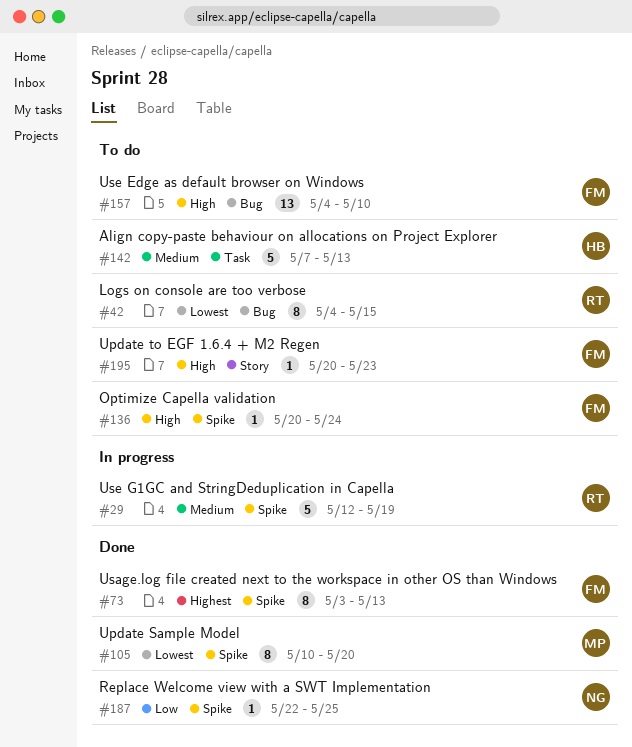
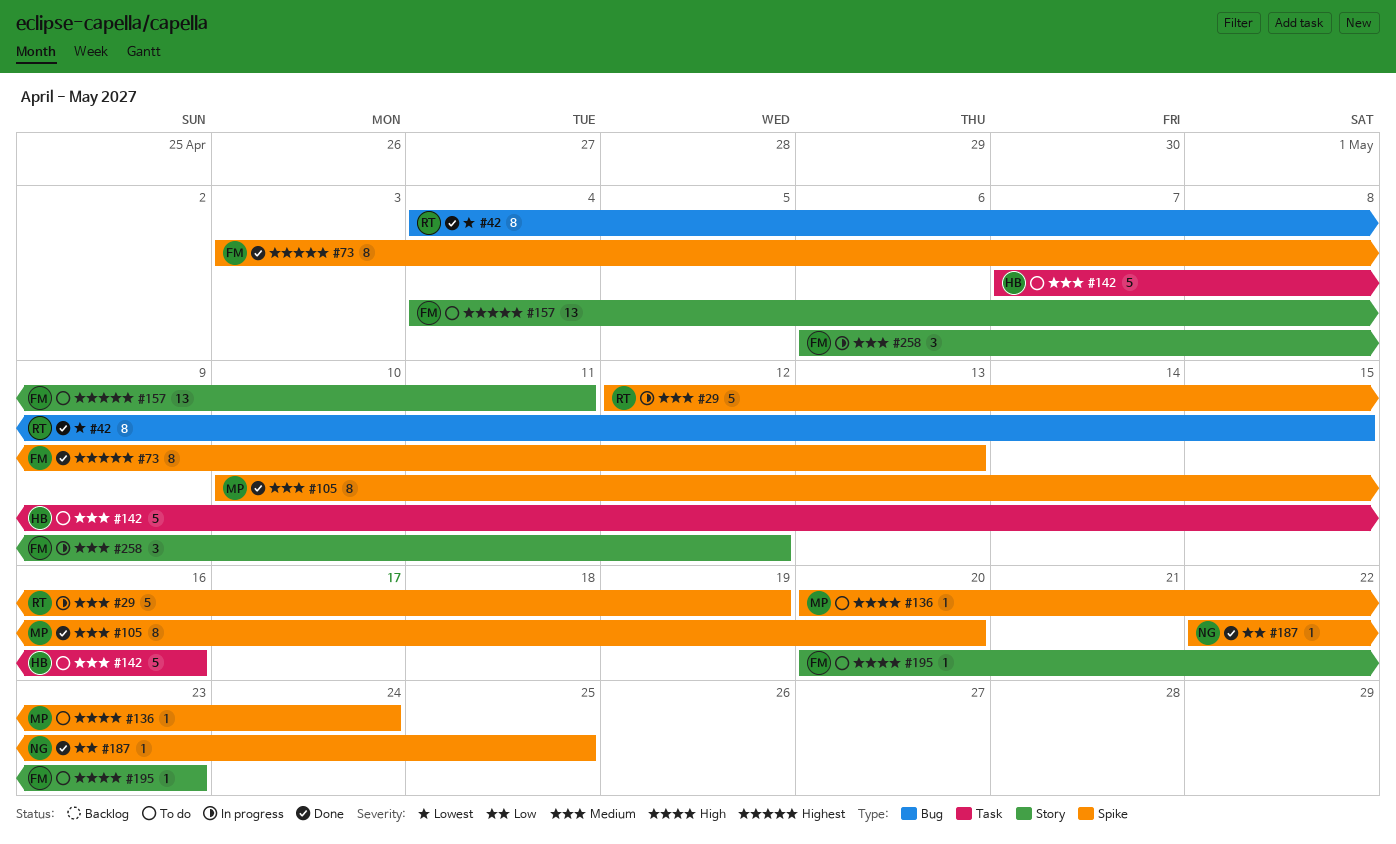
#42, status: To do -> Done
#105, priority: Lowest -> Medium
#136, owner: FM -> MP
#142, due: May 13 -> May 16
#157, priority: High -> Highest
#157, label: Bug -> Story
#157, due: May 10 -> May 11
#258: none -> present

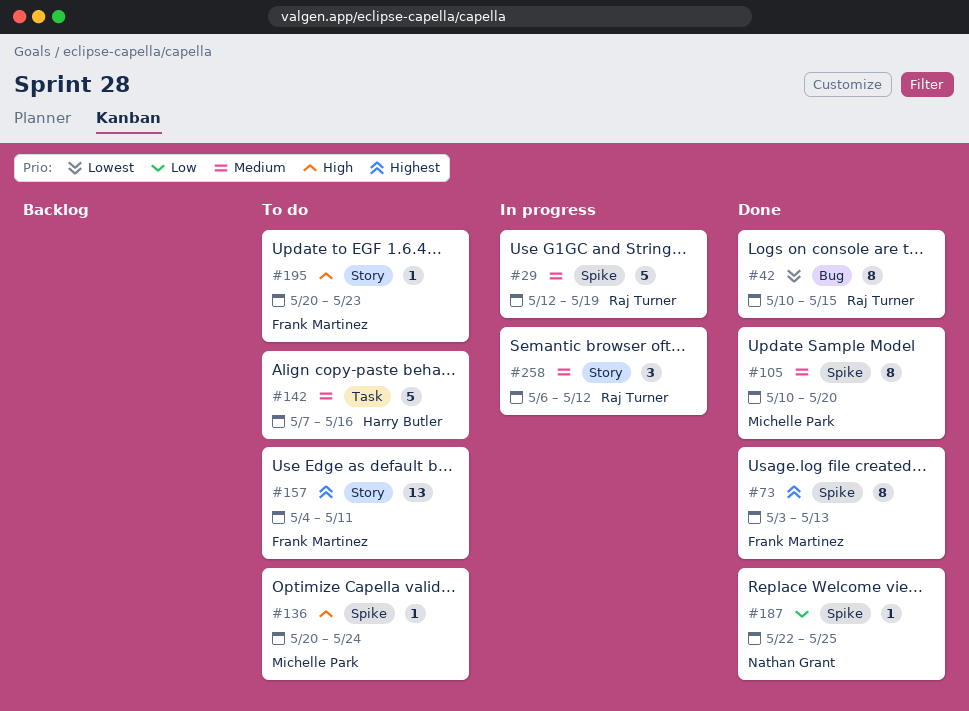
#42, start: May 4 -> May 10
#258, owner: Frank Martinez -> Raj Turner

